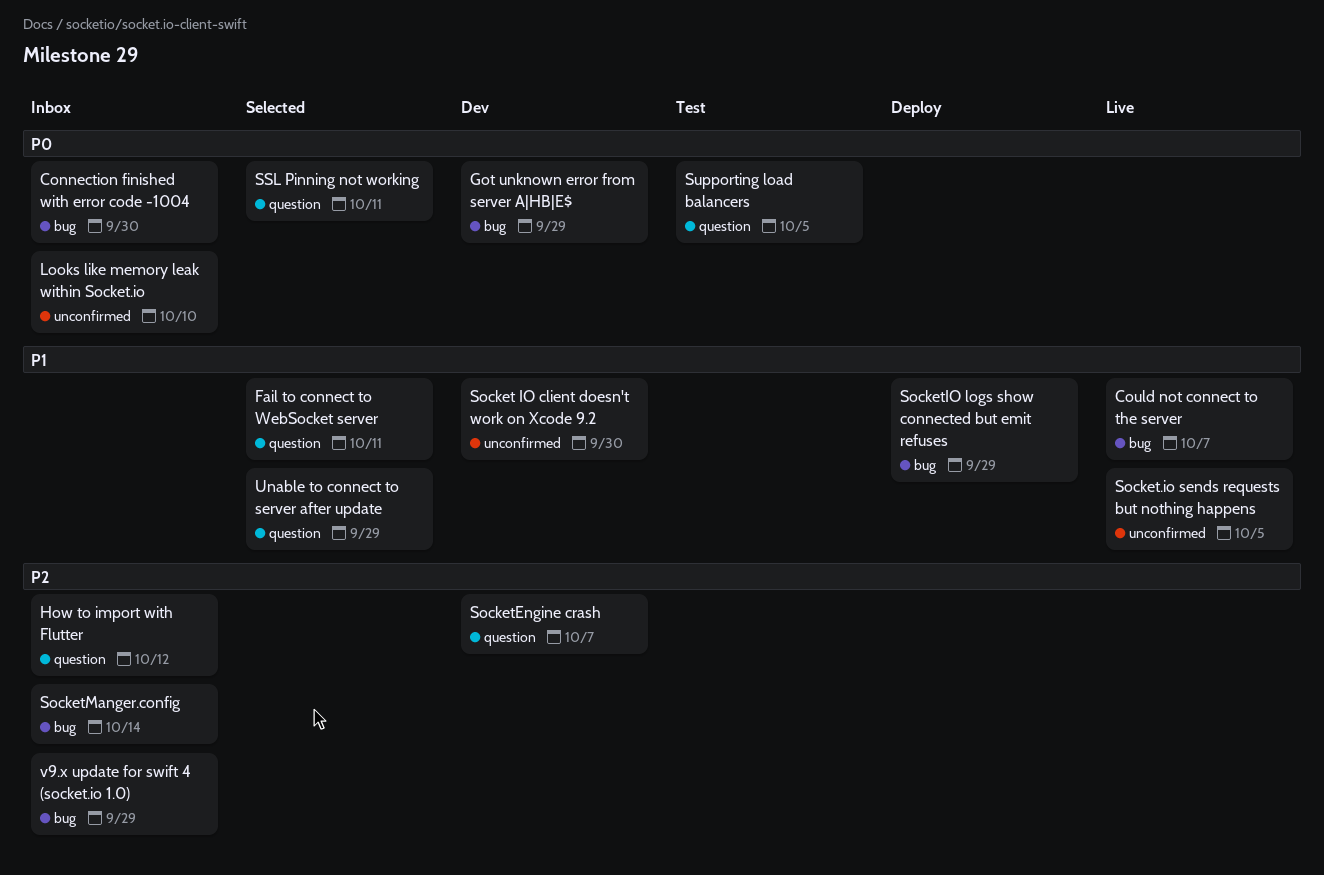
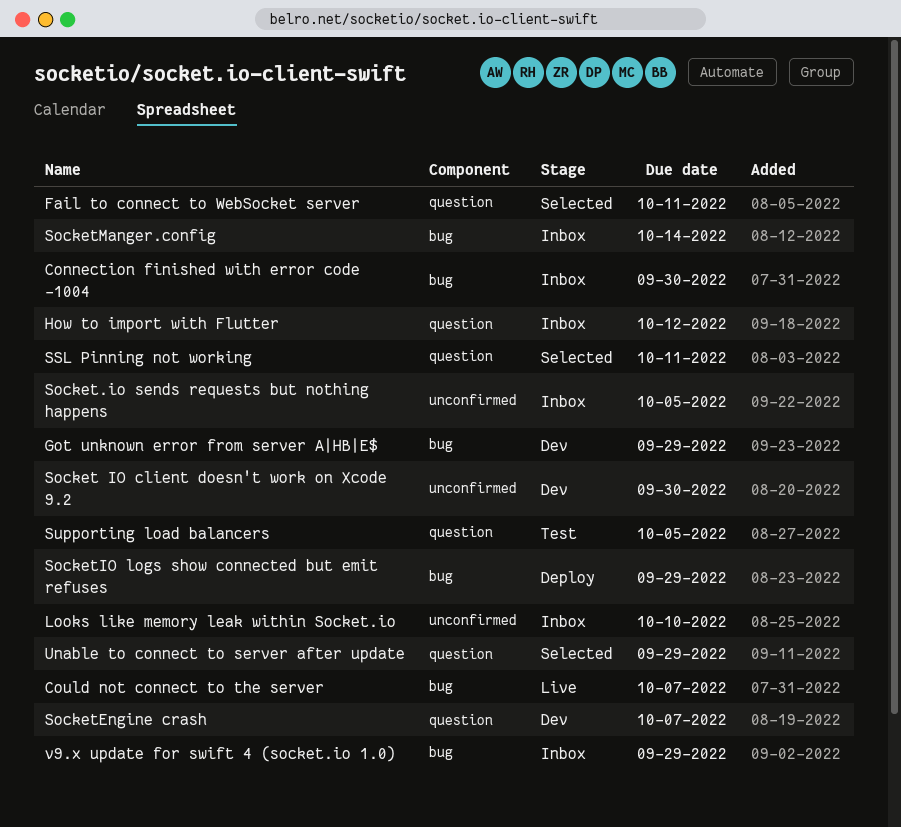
Socket.io sends requests but nothing happens, status: Live -> Inbox

